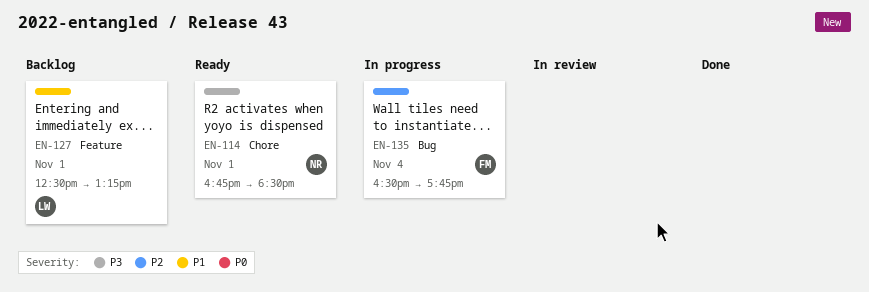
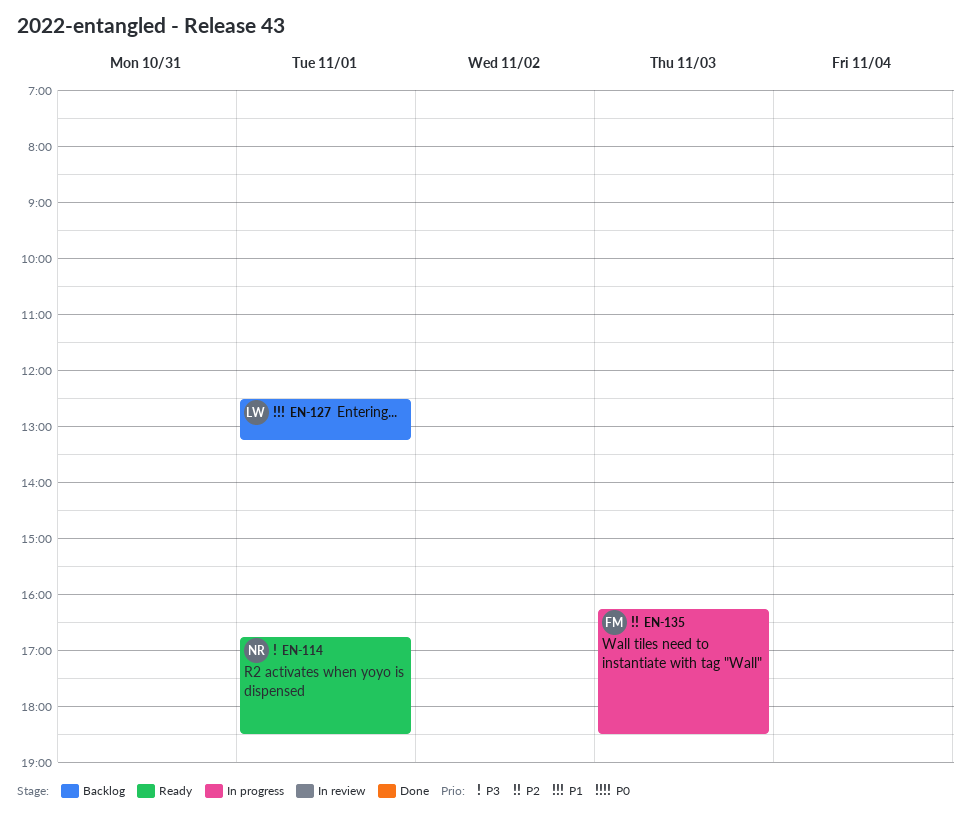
EN-135, day: Nov 4 -> Nov 3
EN-135, begins: 16:30 -> 16:15
EN-135, ends: 17:45 -> 18:30

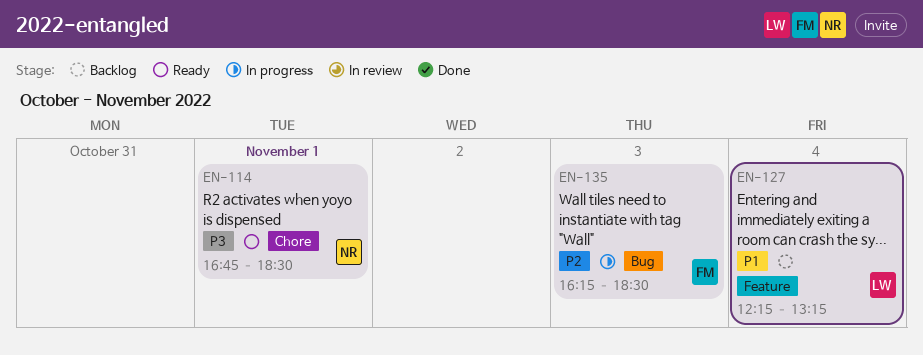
EN-127, day: Nov 1 -> Nov 4
EN-127, begins: 12:30 -> 12:15

